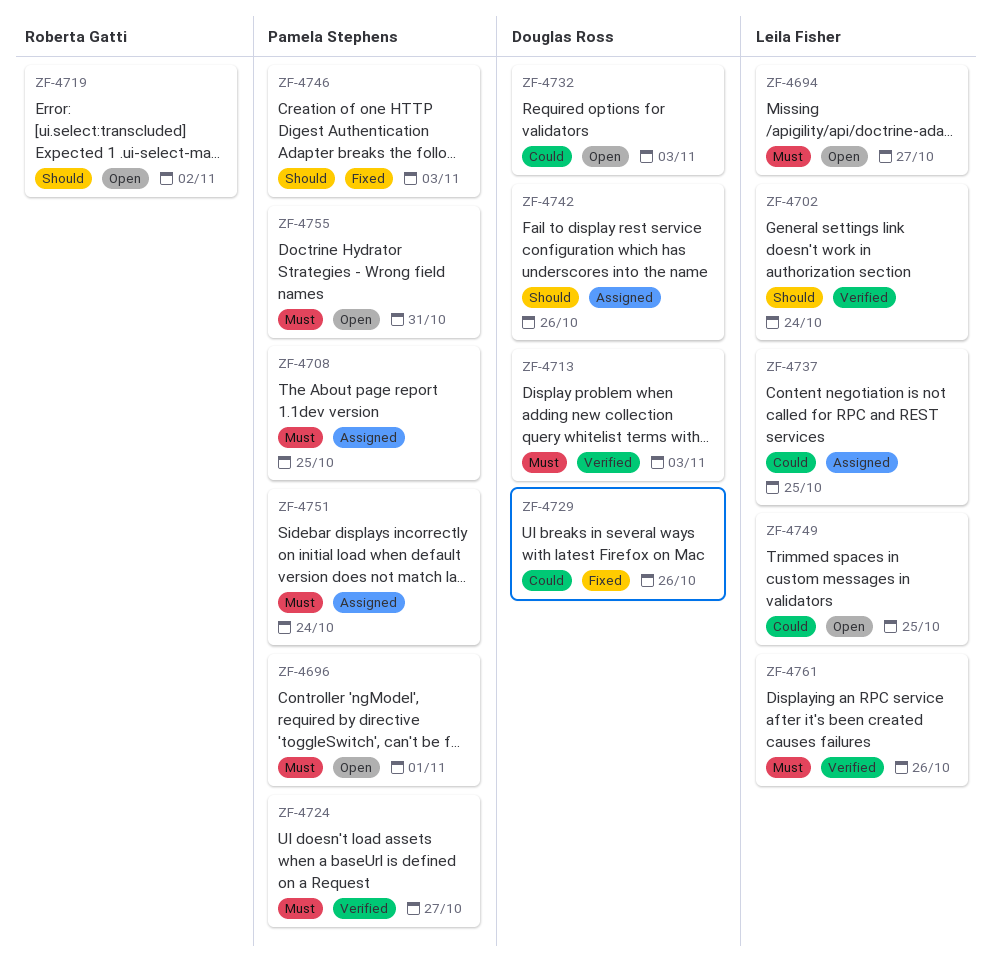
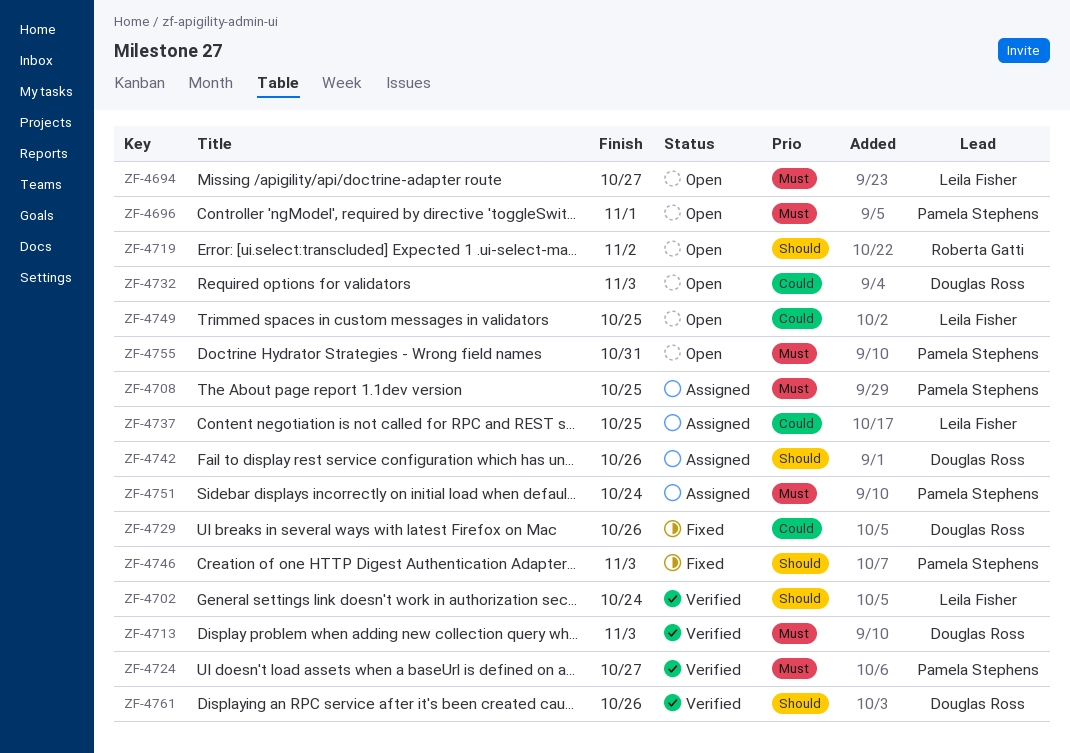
ZF-4761, owner: Leila Fisher -> Douglas Ross
ZF-4761, priority: Must -> Should

